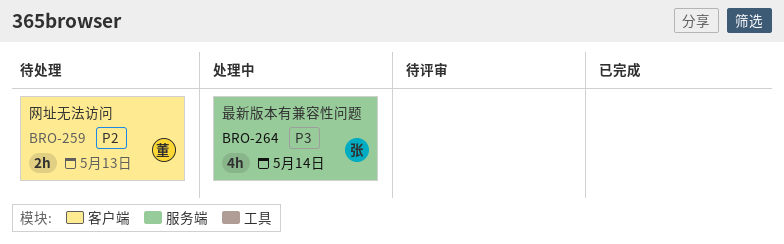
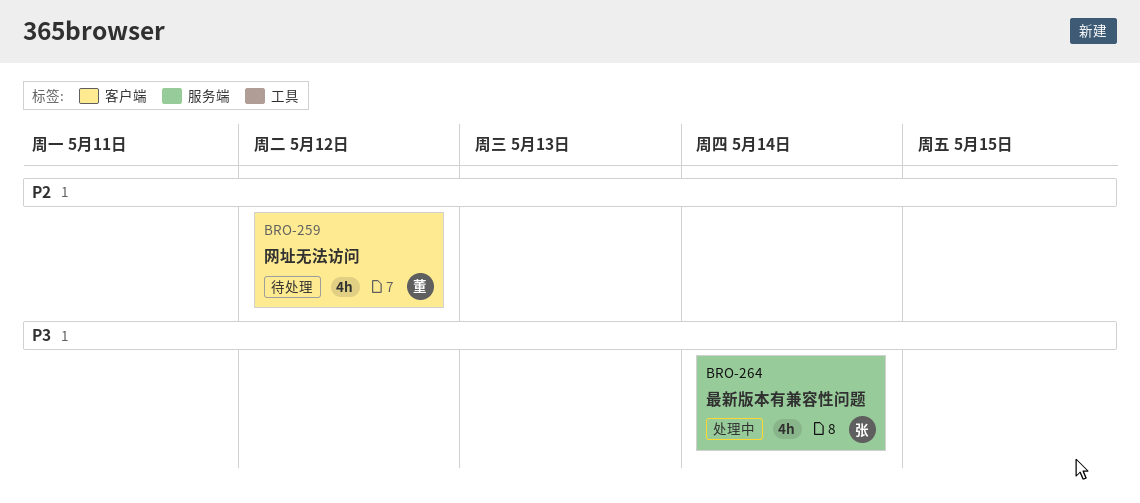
BRO-259, estimate: 2h -> 4h
BRO-259, due: May 13 -> May 12

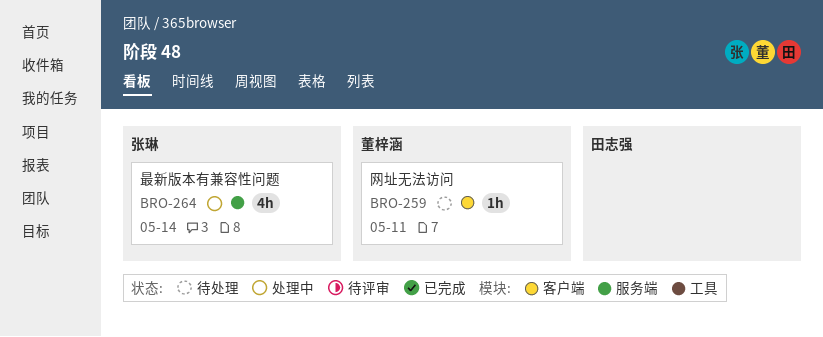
BRO-259, estimate: 4h -> 1h
BRO-259, due: May 12 -> May 11

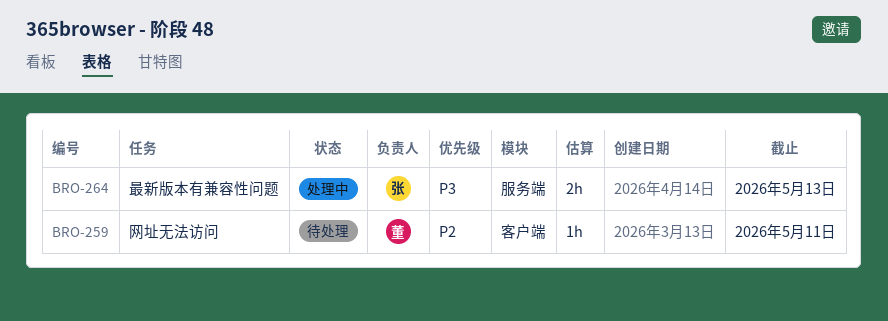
BRO-264, estimate: 4h -> 2h
BRO-264, due: May 14 -> May 13

